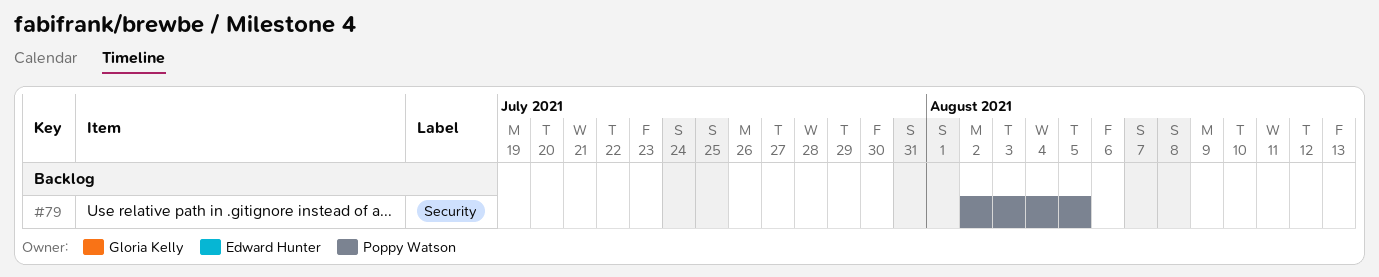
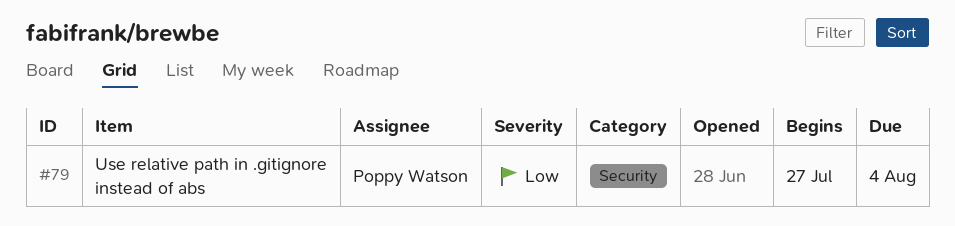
#79, start: Aug 2 -> Jul 27
#79, due: Aug 5 -> Aug 4

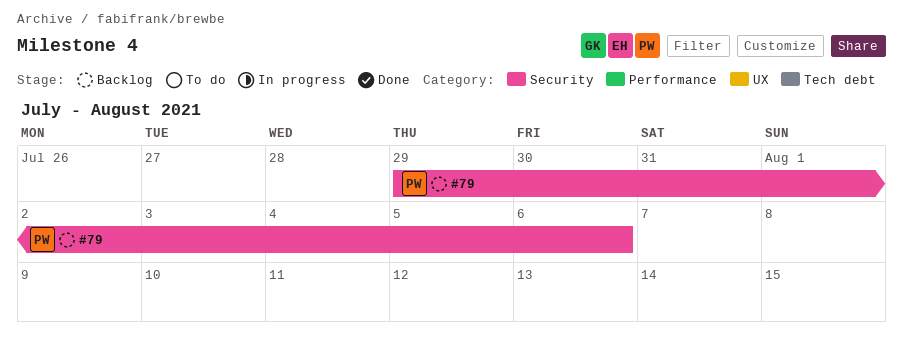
#79, start: Jul 27 -> Jul 29
#79, due: Aug 4 -> Aug 6

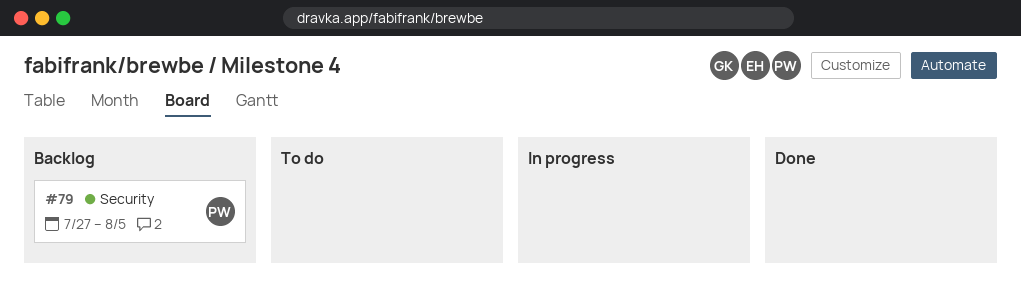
#79, start: Jul 29 -> Jul 27
#79, due: Aug 6 -> Aug 5

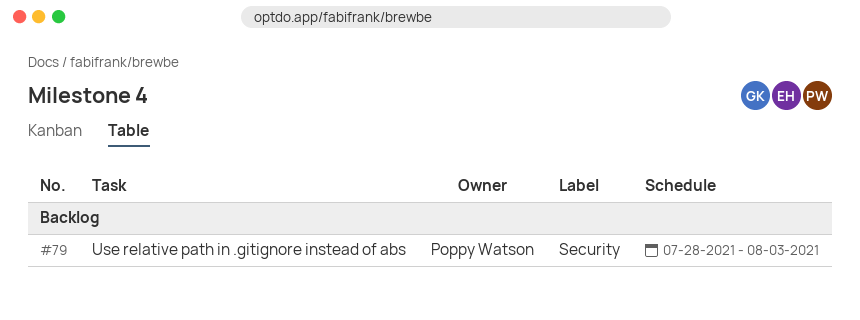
#79, start: Jul 27 -> Jul 28
#79, due: Aug 5 -> Aug 3

